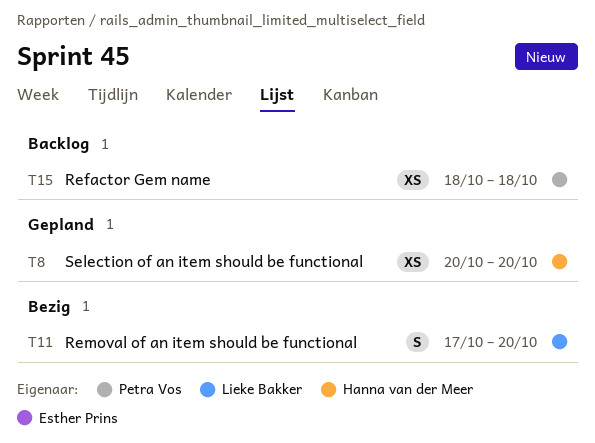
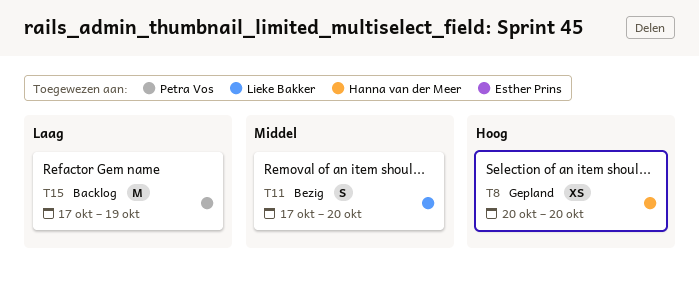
T15, estimate: XS -> M
T15, start: Oct 18 -> Oct 17
T15, due: Oct 18 -> Oct 19

